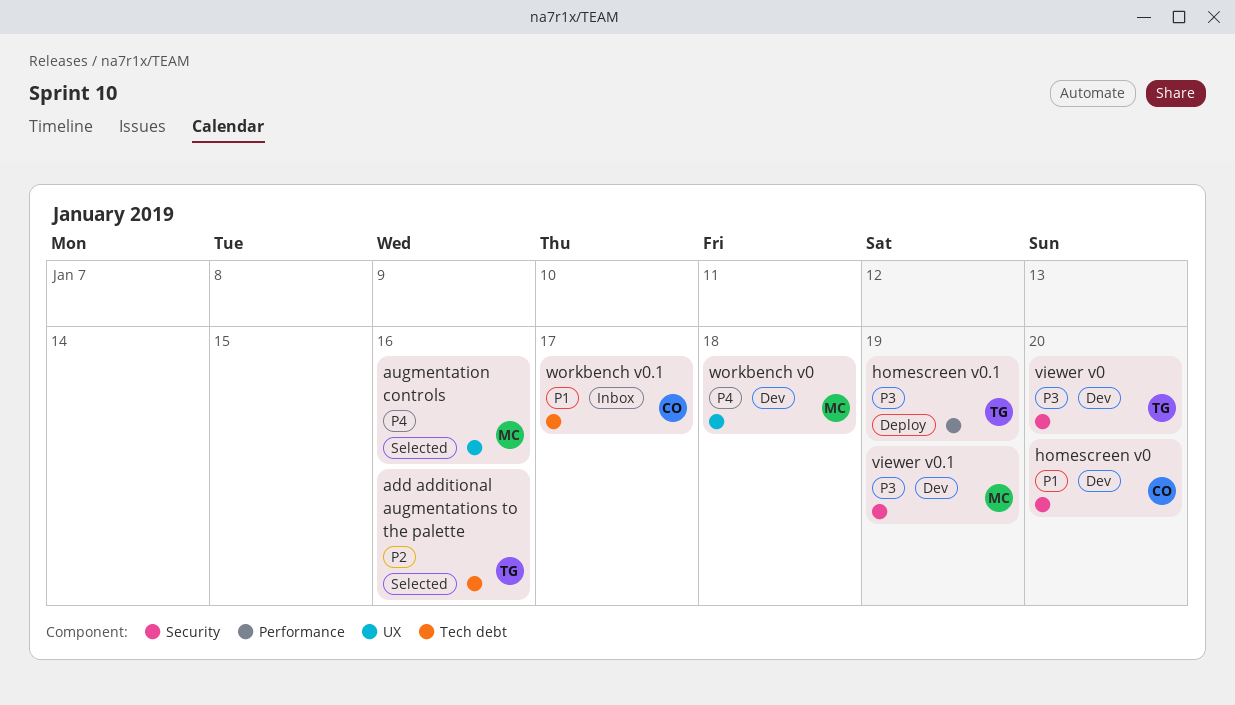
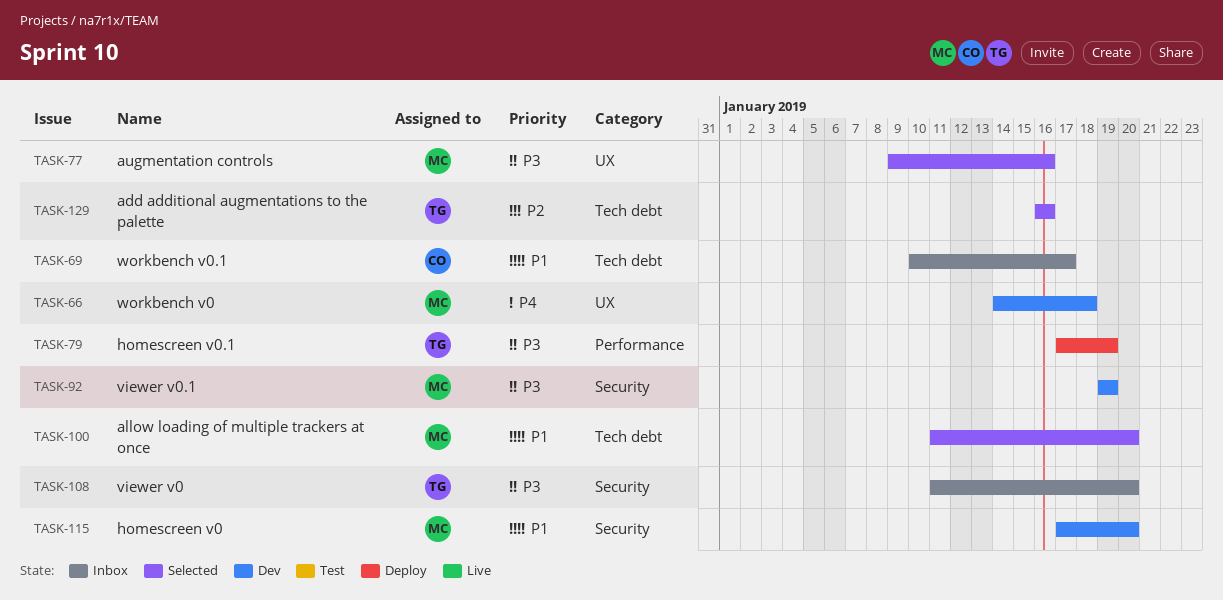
allow loading of multiple trackers at once: none -> present
augmentation controls, priority: P4 -> P3
homescreen v0, owner: CO -> MC
viewer v0, status: Dev -> Inbox

